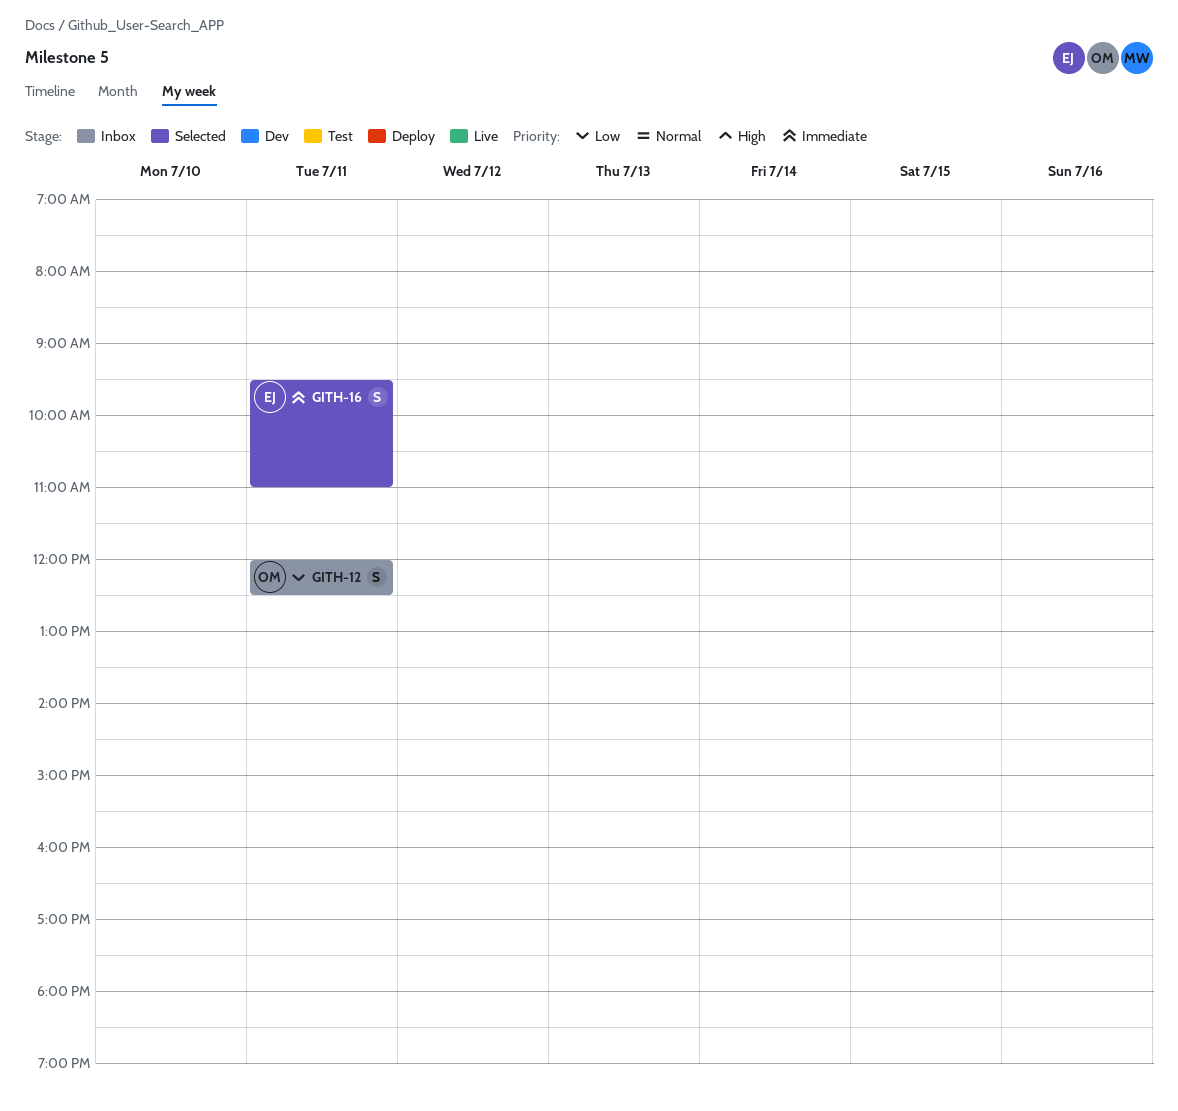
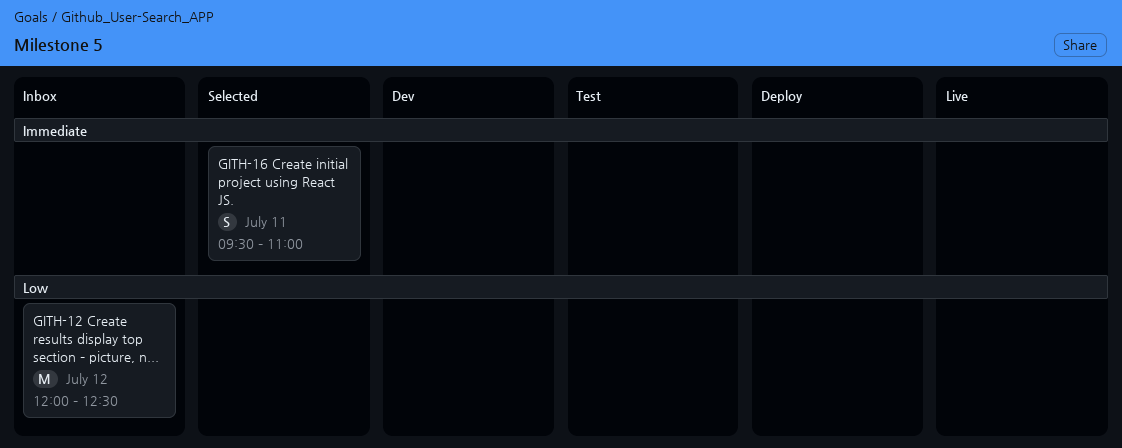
GITH-12, estimate: S -> M
GITH-12, day: Jul 11 -> Jul 12

